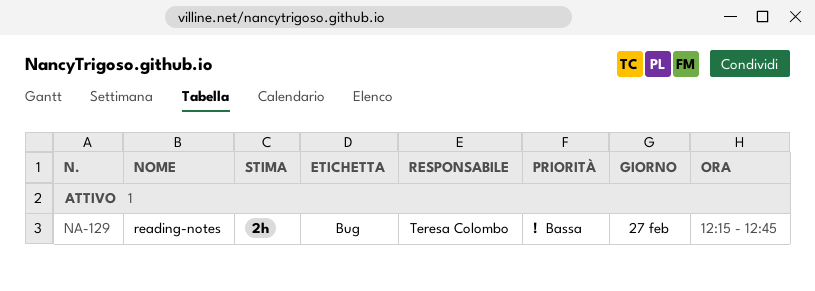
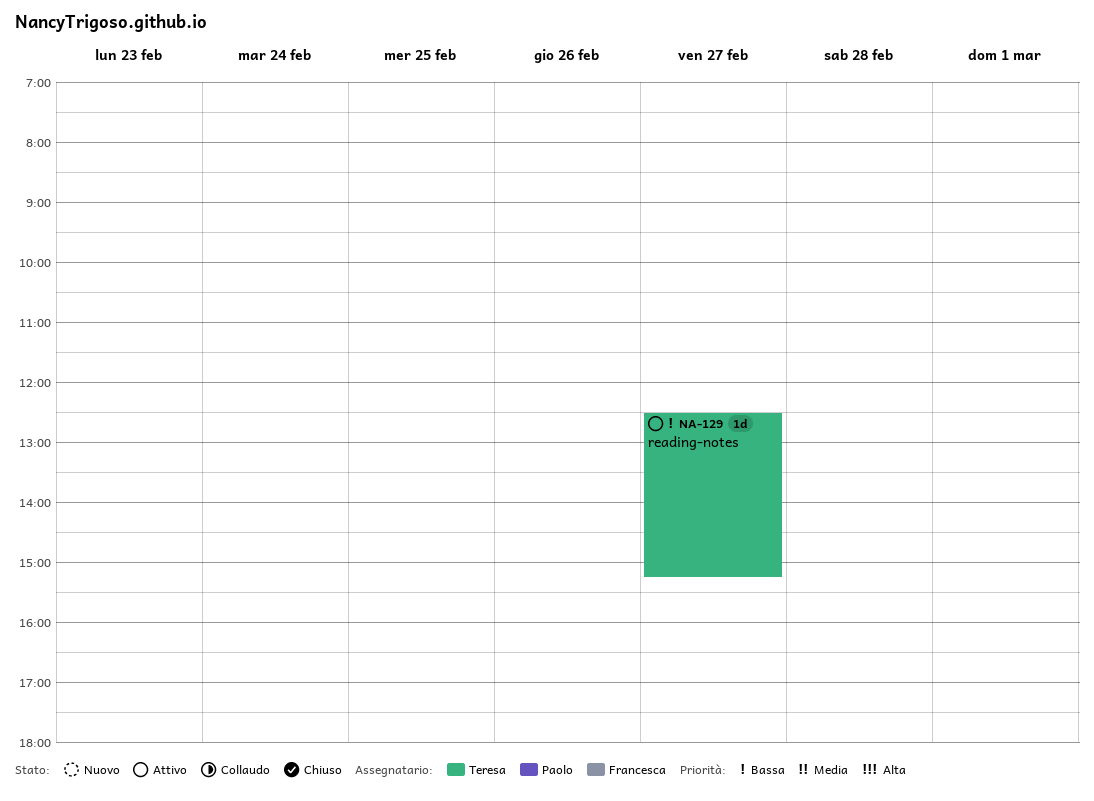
NA-129, estimate: 2h -> 1d
NA-129, begins: 12:15 -> 12:30
NA-129, ends: 12:45 -> 15:15

